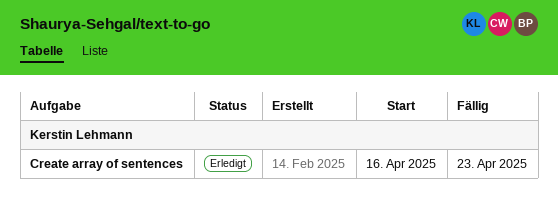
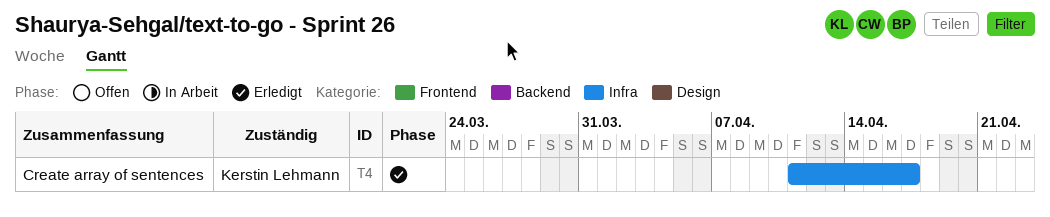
Create array of sentences, start: Apr 16 -> Apr 11
Create array of sentences, due: Apr 23 -> Apr 17

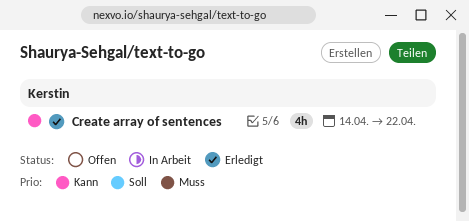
Create array of sentences, start: Apr 11 -> Apr 14
Create array of sentences, due: Apr 17 -> Apr 22

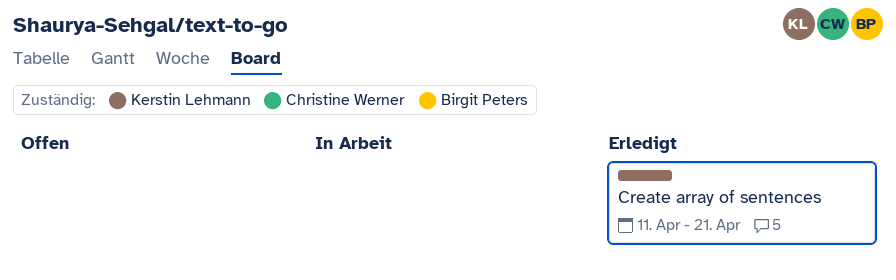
Create array of sentences, start: Apr 14 -> Apr 11
Create array of sentences, due: Apr 22 -> Apr 21

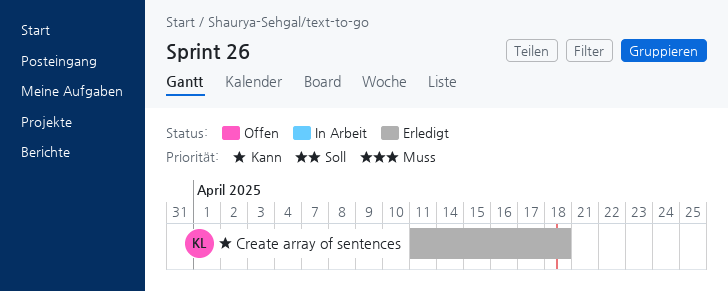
Create array of sentences, due: Apr 21 -> Apr 18

